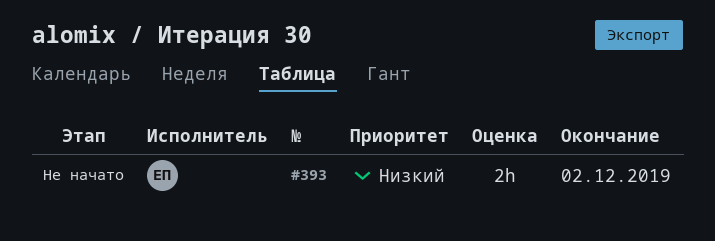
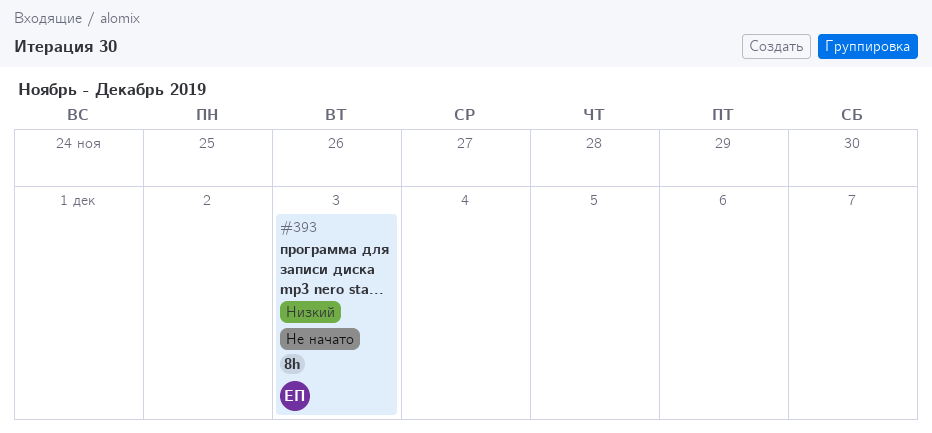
#393, estimate: 2h -> 8h
#393, due: Dec 2 -> Dec 3

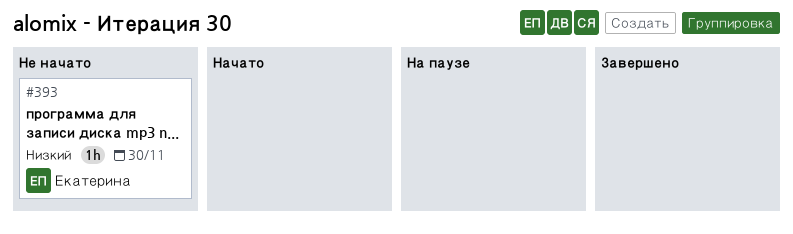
#393, estimate: 8h -> 1h
#393, due: Dec 3 -> Nov 30

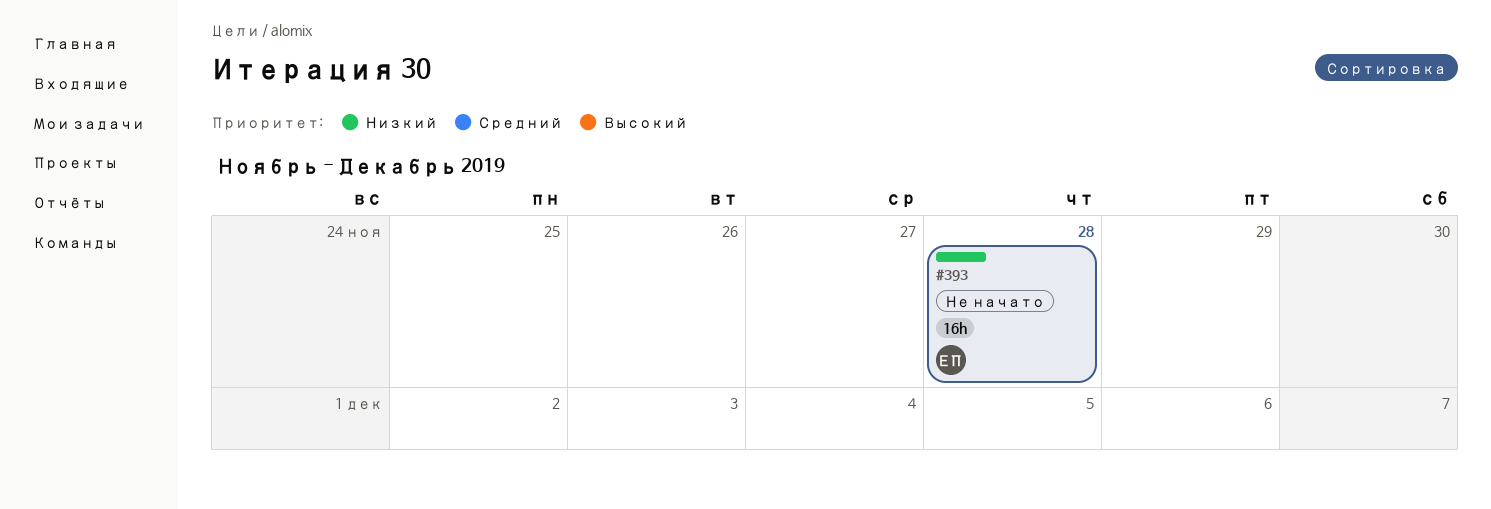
#393, estimate: 1h -> 16h
#393, due: Nov 30 -> Nov 28

